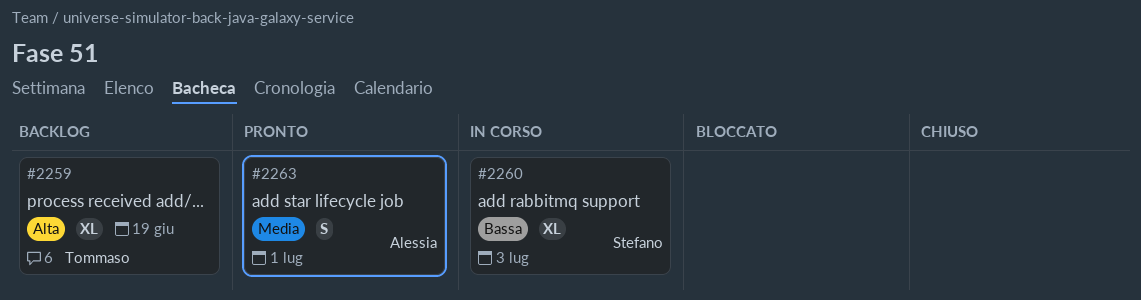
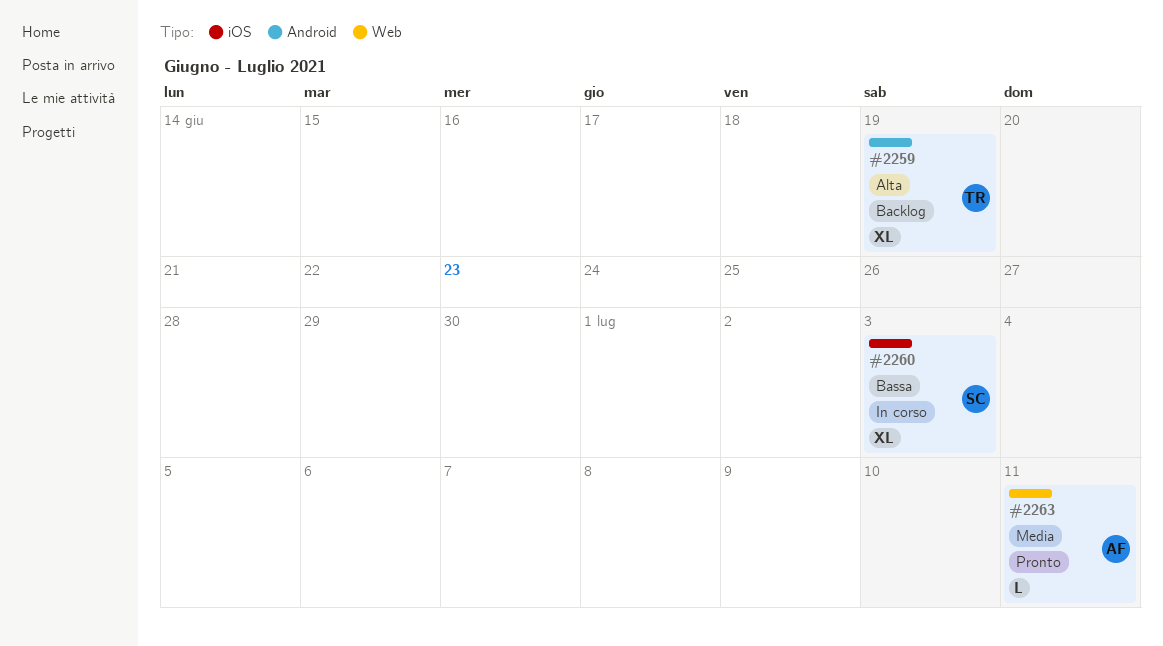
#2263, estimate: S -> L
#2263, due: Jul 1 -> Jul 11

